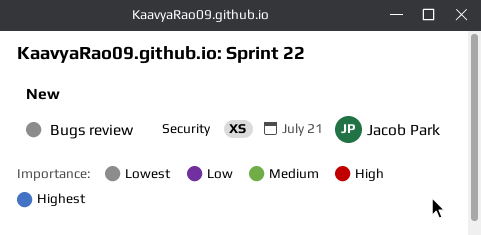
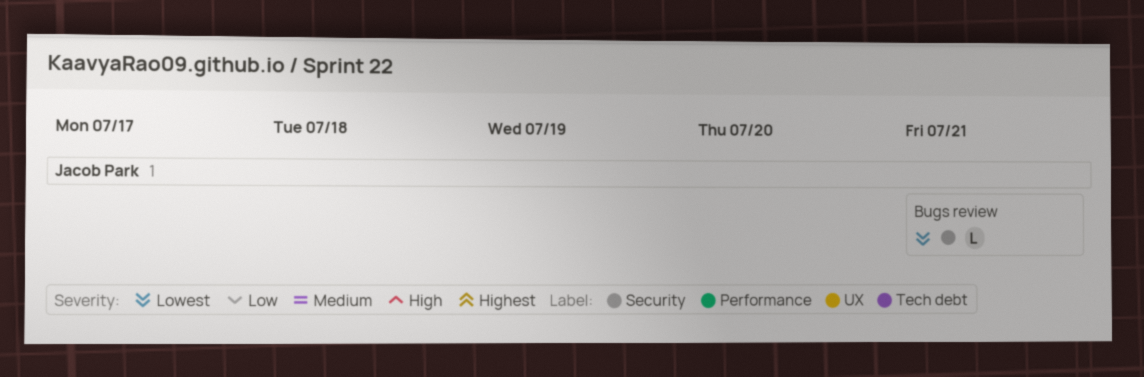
Bugs review, estimate: XS -> L

